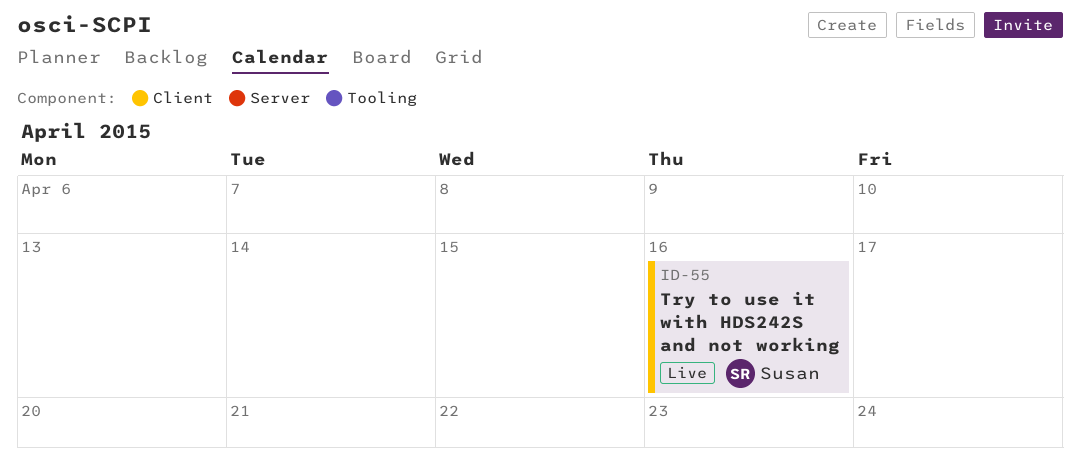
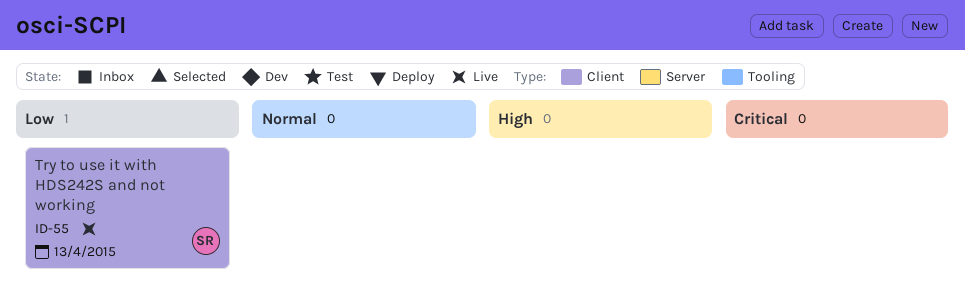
ID-55, due: Apr 16 -> Apr 13

